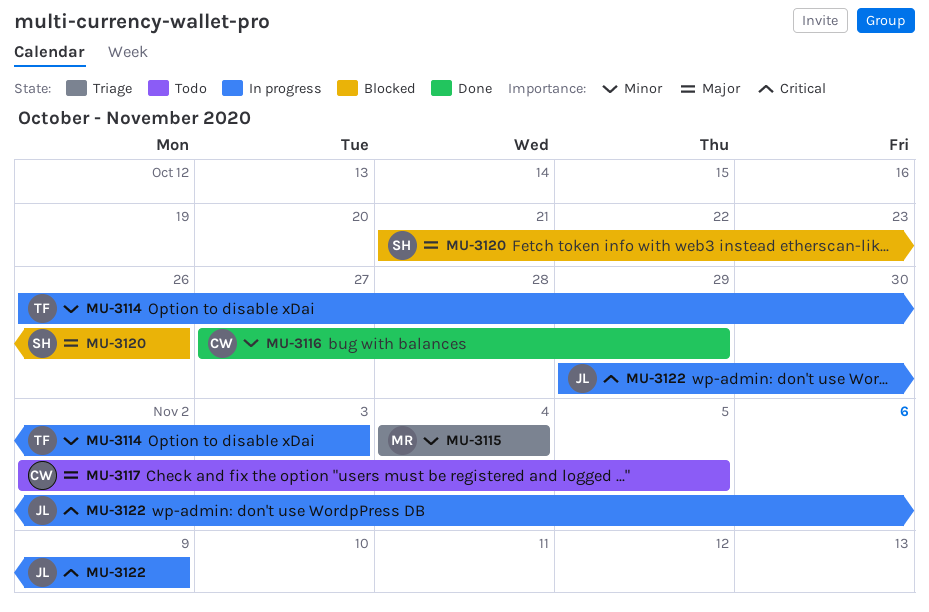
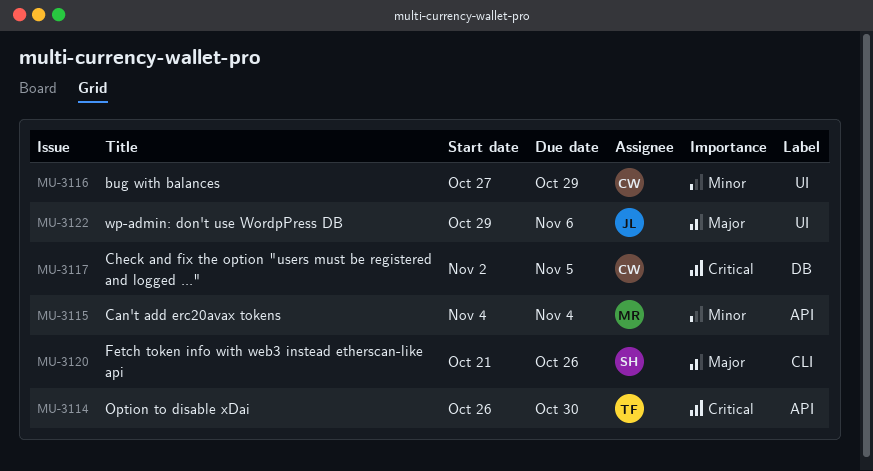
MU-3114, priority: Minor -> Critical
MU-3114, due: Nov 3 -> Oct 30
MU-3117, priority: Major -> Critical
MU-3122, priority: Critical -> Major
MU-3122, due: Nov 9 -> Nov 6

